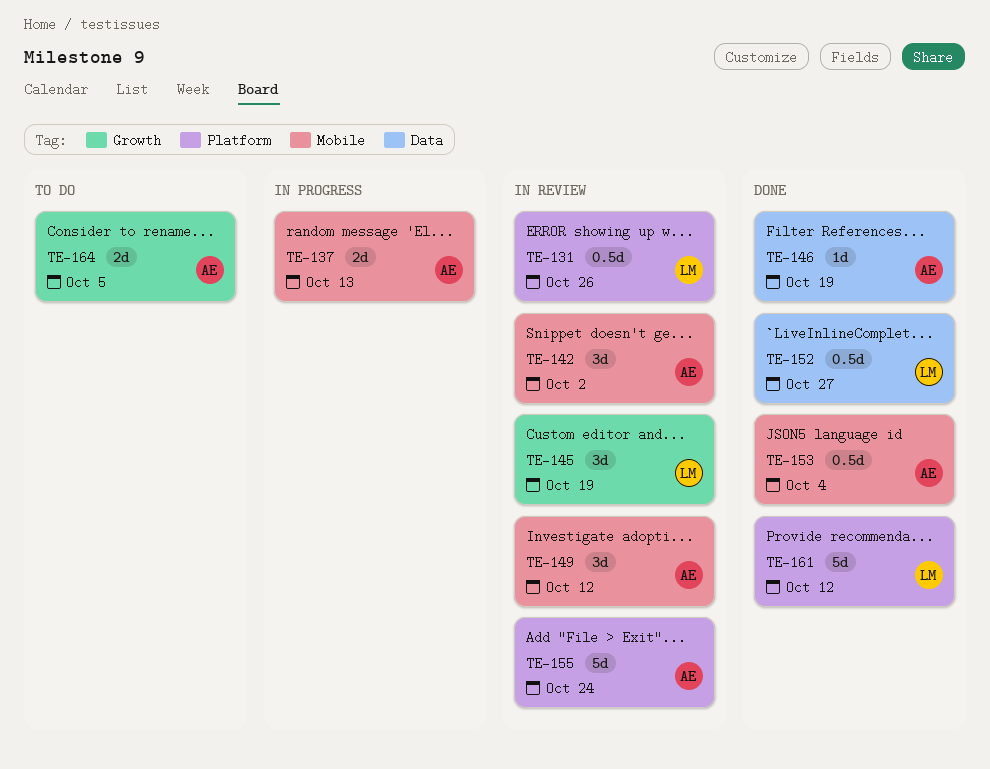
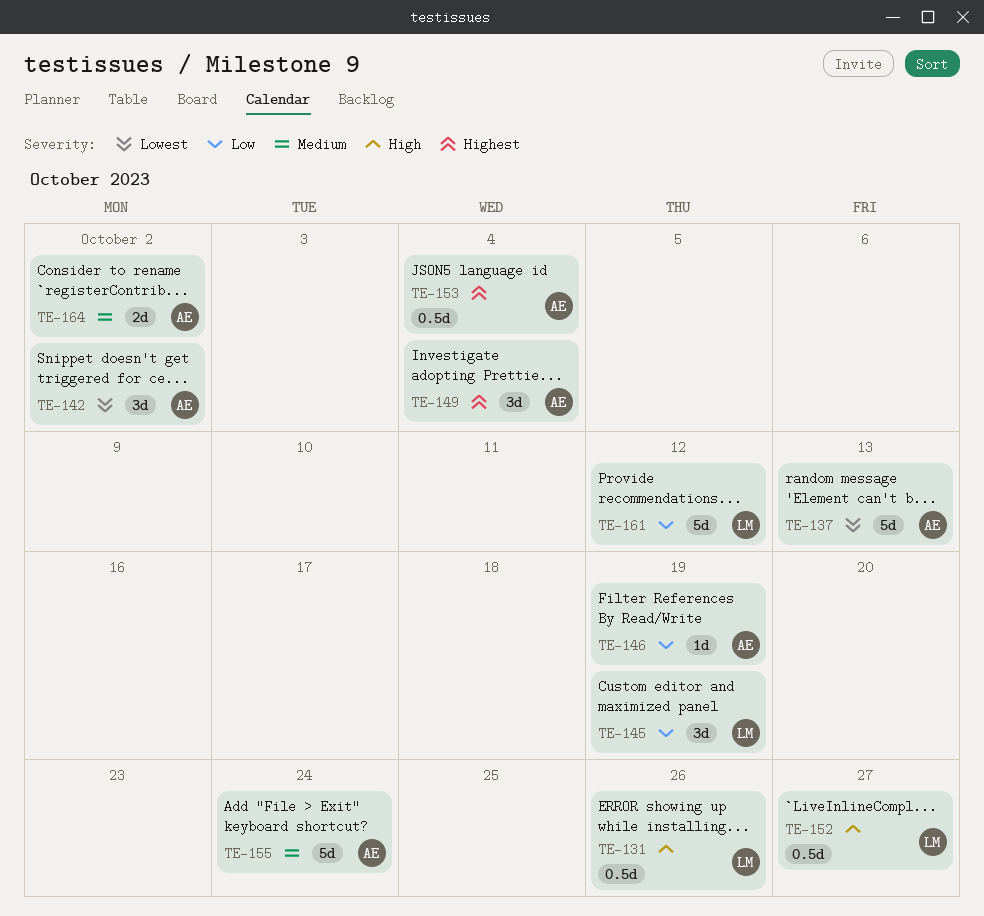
TE-137, estimate: 2d -> 5d
TE-149, due: Oct 12 -> Oct 4
TE-164, due: Oct 5 -> Oct 2

